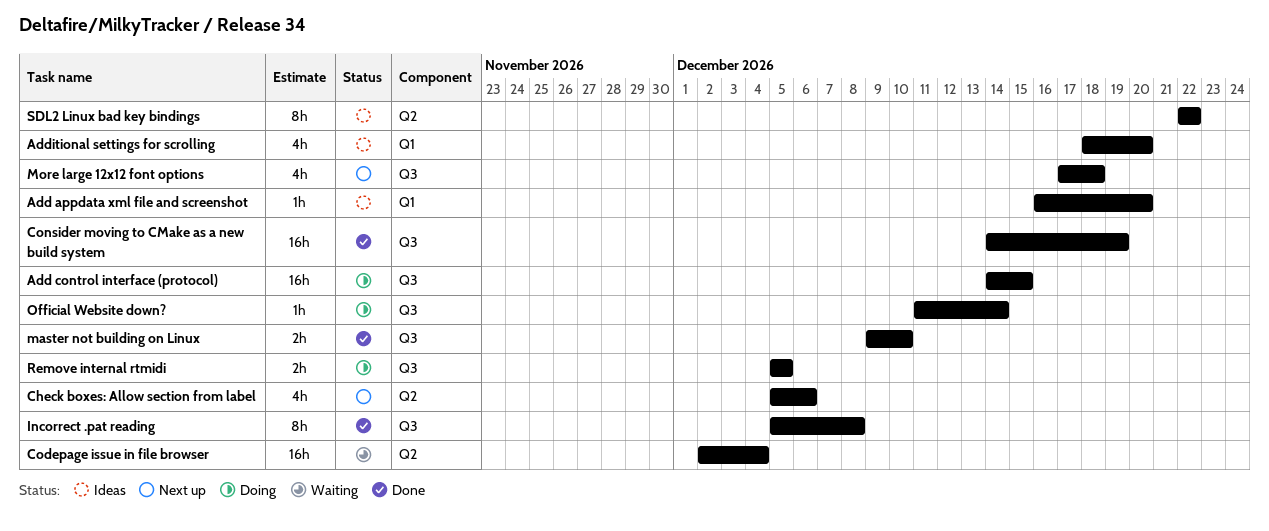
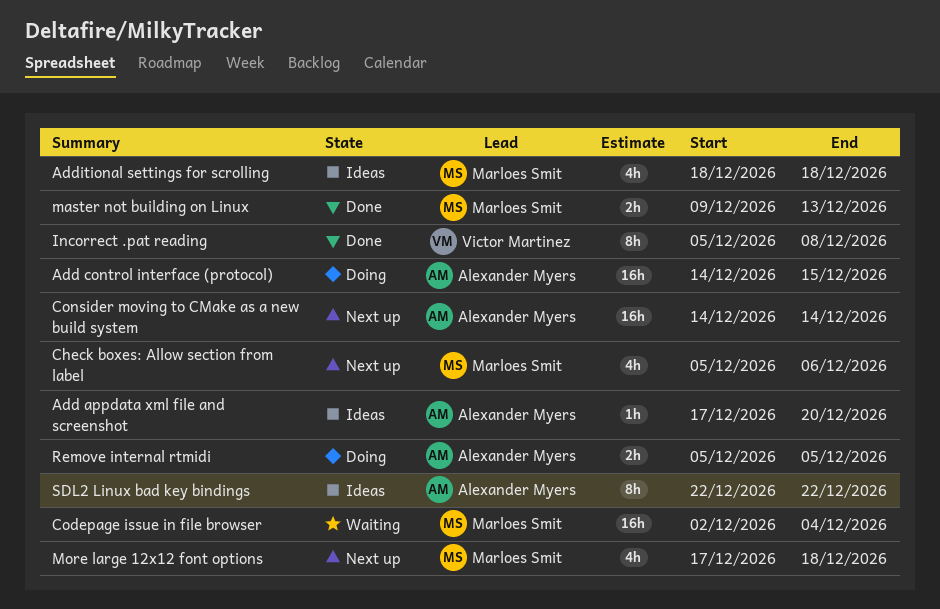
Add appdata xml file and screenshot, start: Dec 16 -> Dec 17
Additional settings for scrolling, due: Dec 20 -> Dec 18
Consider moving to CMake as a new build system, status: Done -> Next up
Consider moving to CMake as a new build system, due: Dec 19 -> Dec 14
master not building on Linux, due: Dec 10 -> Dec 13
Official Website down?: present -> none

